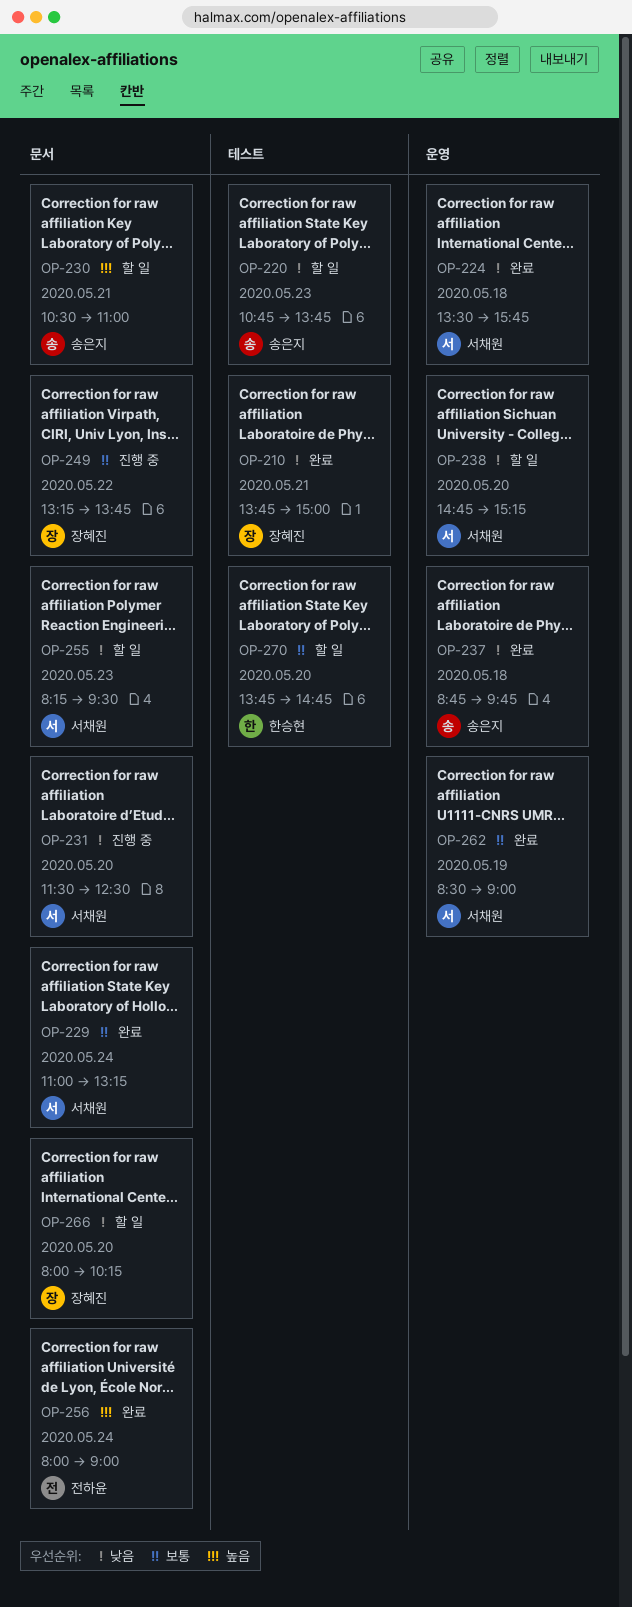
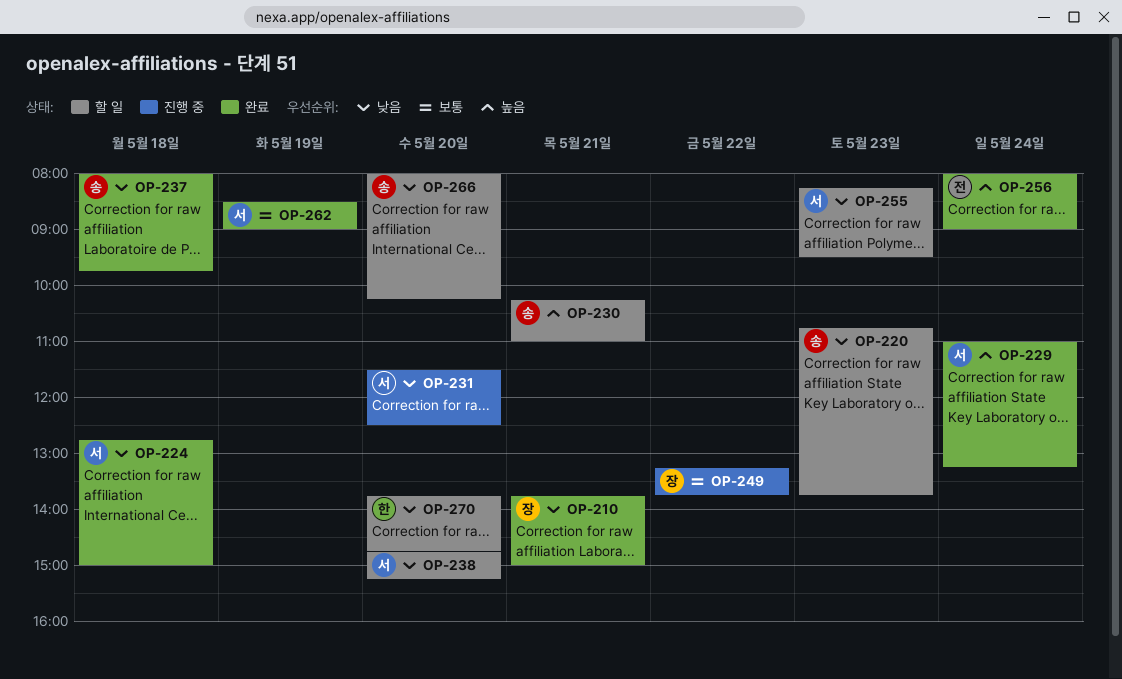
OP-224, begins: 13:30 -> 12:45
OP-224, ends: 15:45 -> 15:00
OP-229, priority: 보통 -> 높음
OP-230, begins: 10:30 -> 10:15
OP-237, begins: 08:45 -> 08:00
OP-266, owner: 장혜진 -> 송은지
OP-270, priority: 보통 -> 낮음

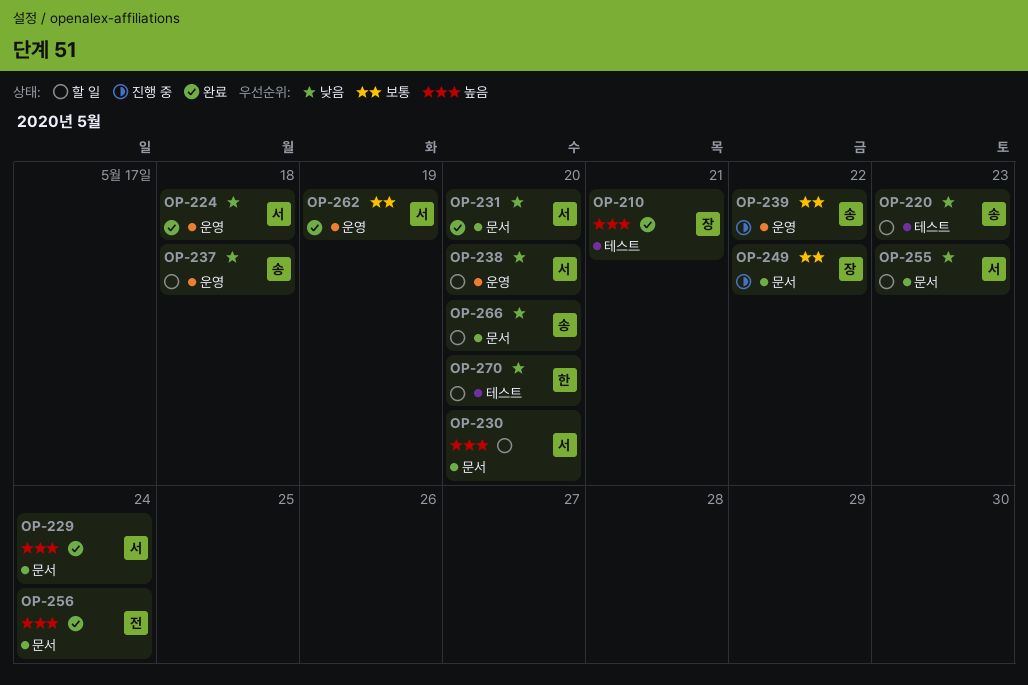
OP-210, priority: 낮음 -> 높음
OP-230, owner: 송 -> 서
OP-230, day: May 21 -> May 20
OP-231, status: 진행 중 -> 완료
OP-237, status: 완료 -> 할 일
OP-239: none -> present

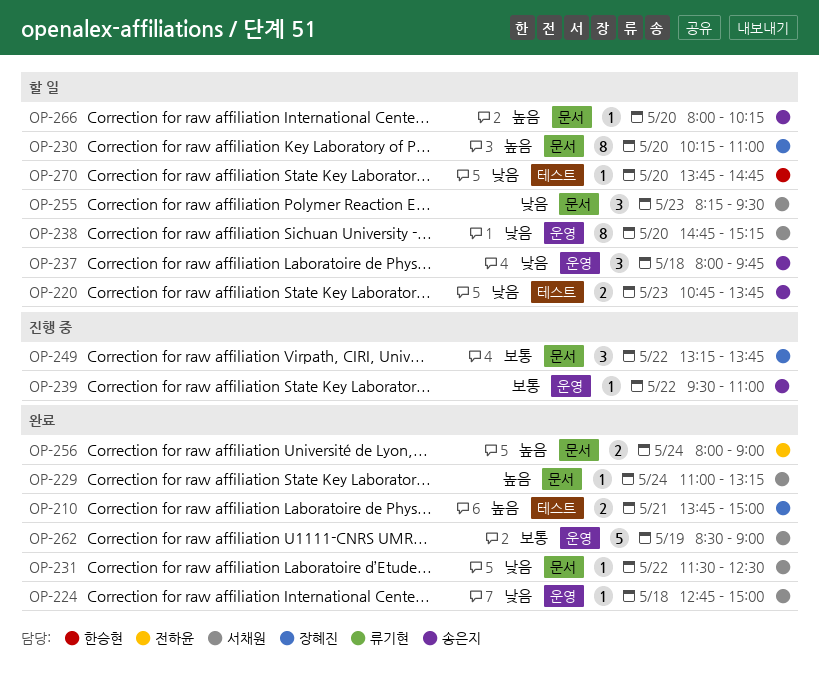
OP-230, owner: 서채원 -> 장혜진
OP-231, day: May 20 -> May 22
OP-266, priority: 낮음 -> 높음

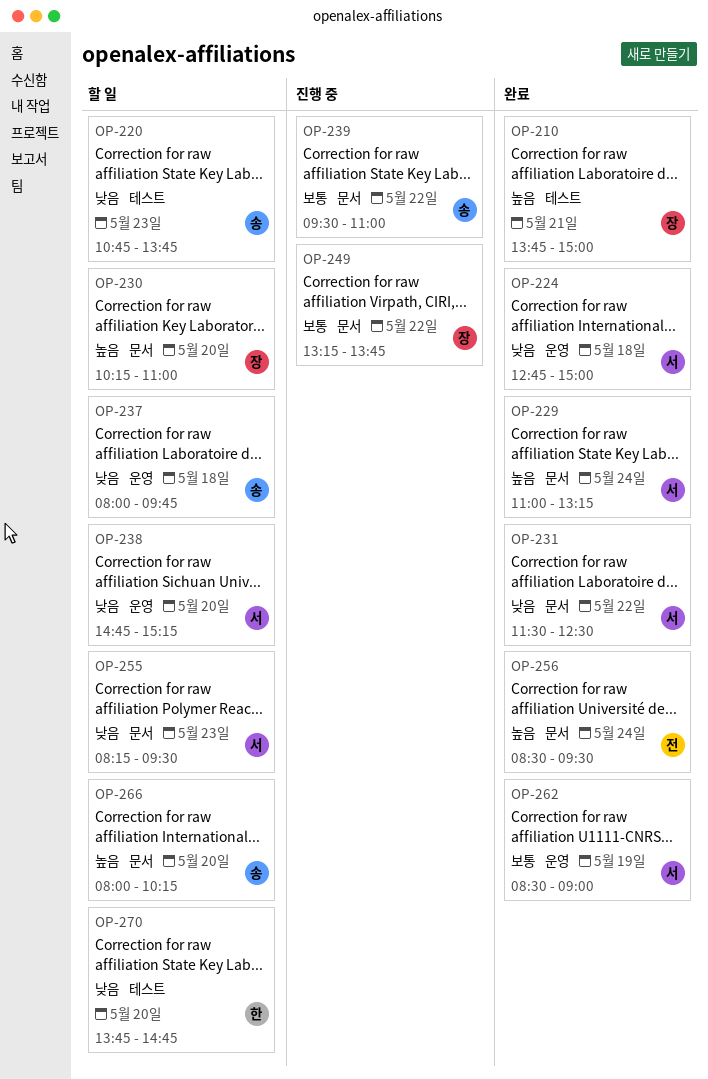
OP-239, label: 운영 -> 문서
OP-256, begins: 08:00 -> 08:30
OP-256, ends: 09:00 -> 09:30

